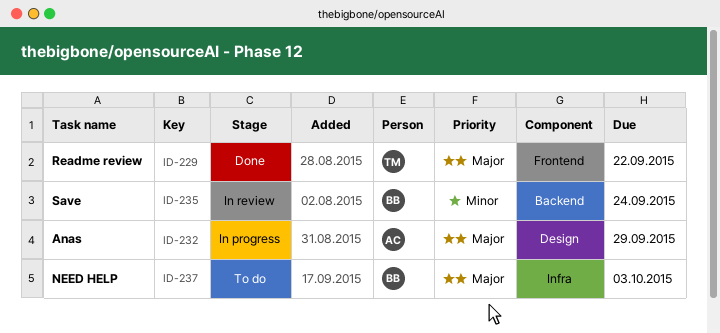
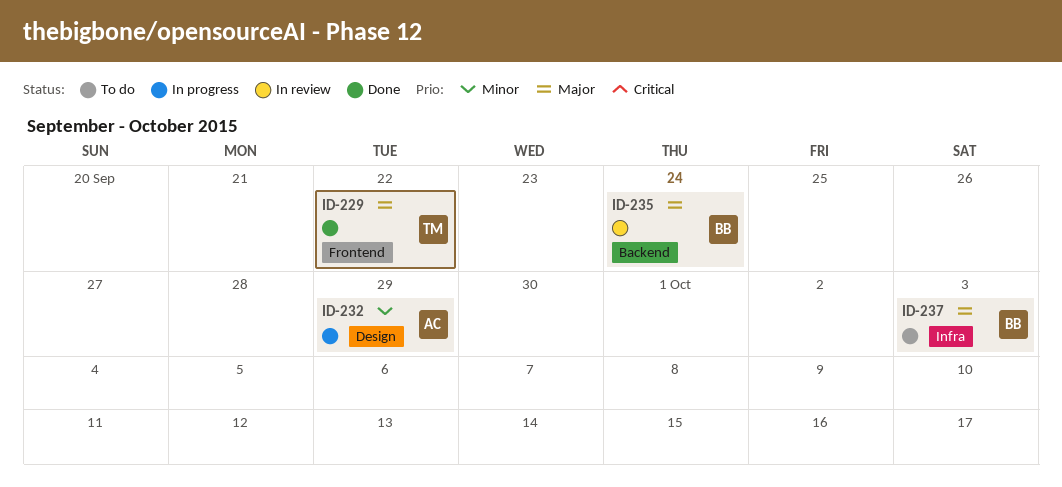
ID-232, priority: Major -> Minor
ID-235, priority: Minor -> Major

